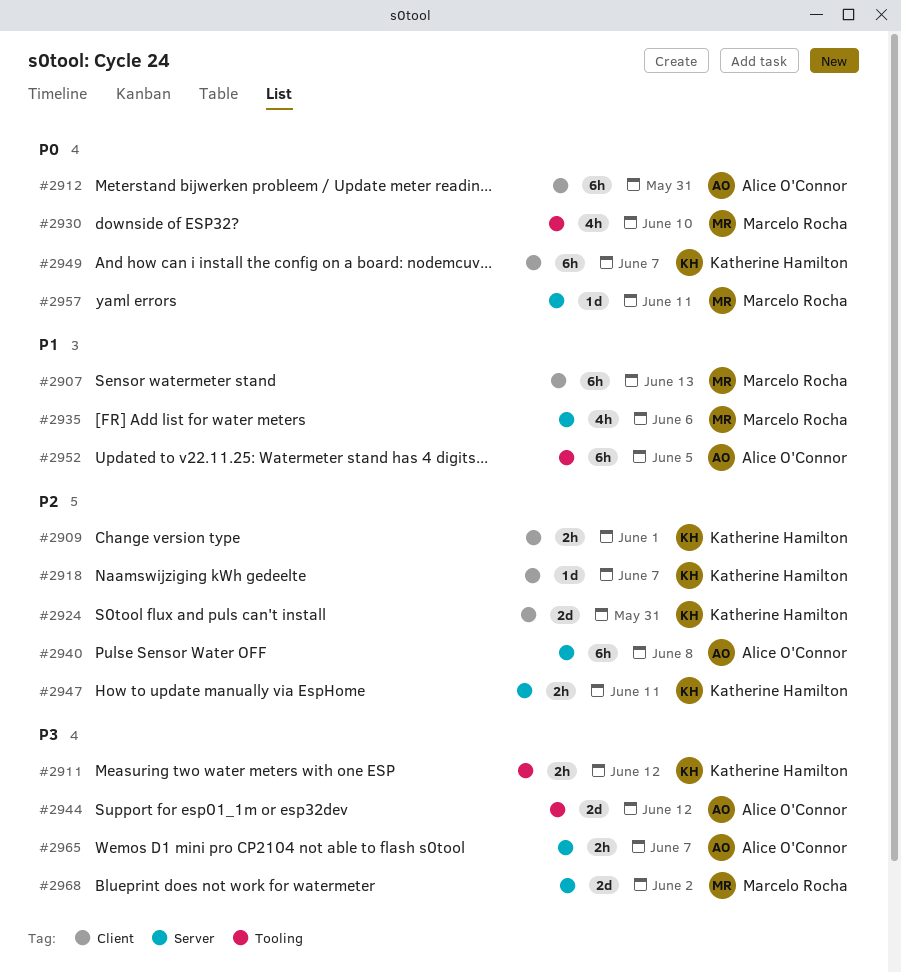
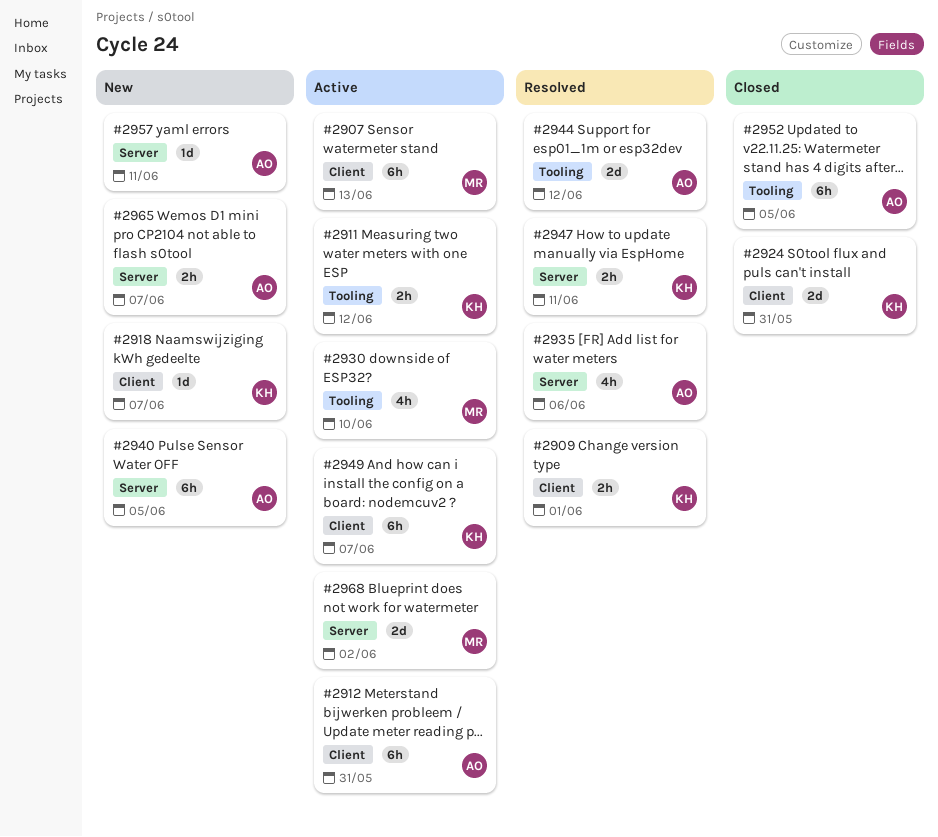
#2935, owner: Marcelo Rocha -> Alice O'Connor
#2940, due: Jun 8 -> Jun 5
#2957, owner: Marcelo Rocha -> Alice O'Connor

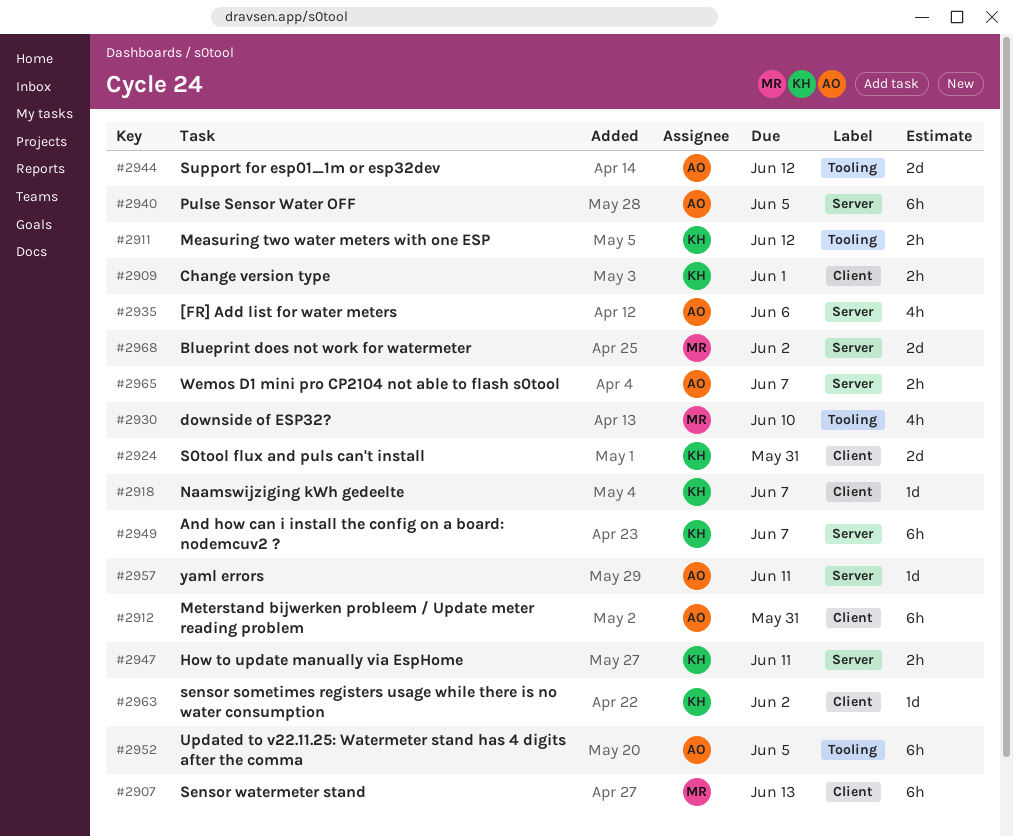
#2949, label: Client -> Server
#2963: none -> present

